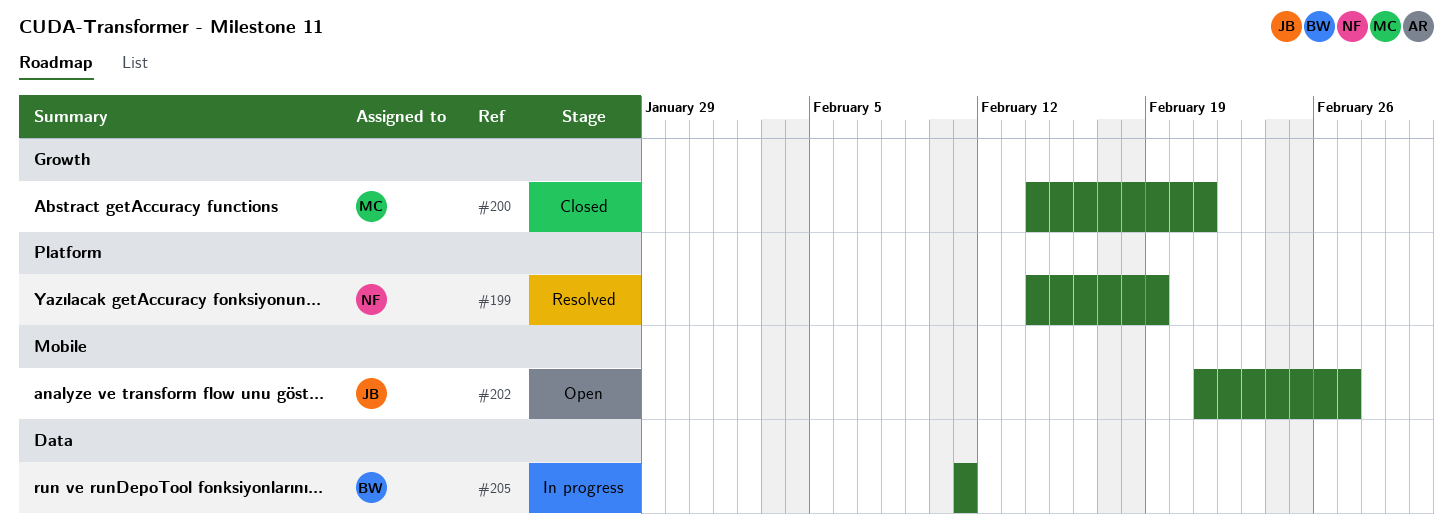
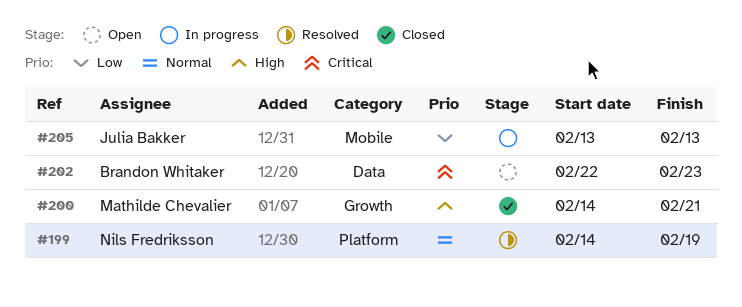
#202, owner: Julia Bakker -> Brandon Whitaker
#202, label: Mobile -> Data
#202, start: Feb 21 -> Feb 22
#202, due: Feb 27 -> Feb 23
#205, owner: Brandon Whitaker -> Julia Bakker
#205, label: Data -> Mobile
#205, start: Feb 11 -> Feb 13
#205, due: Feb 11 -> Feb 13

